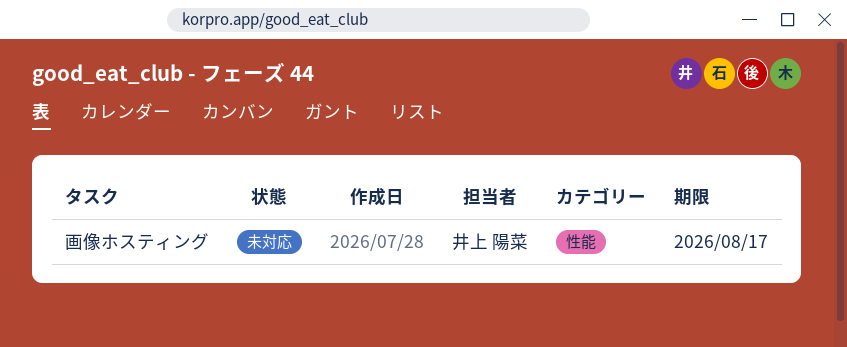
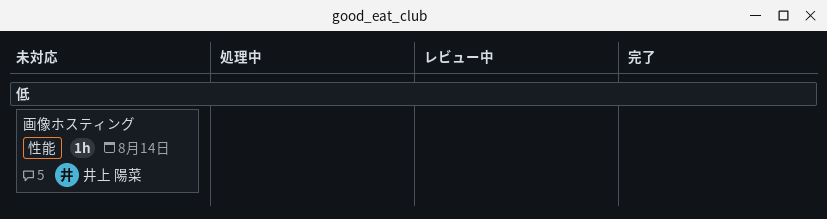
画像ホスティング, due: Aug 17 -> Aug 14

